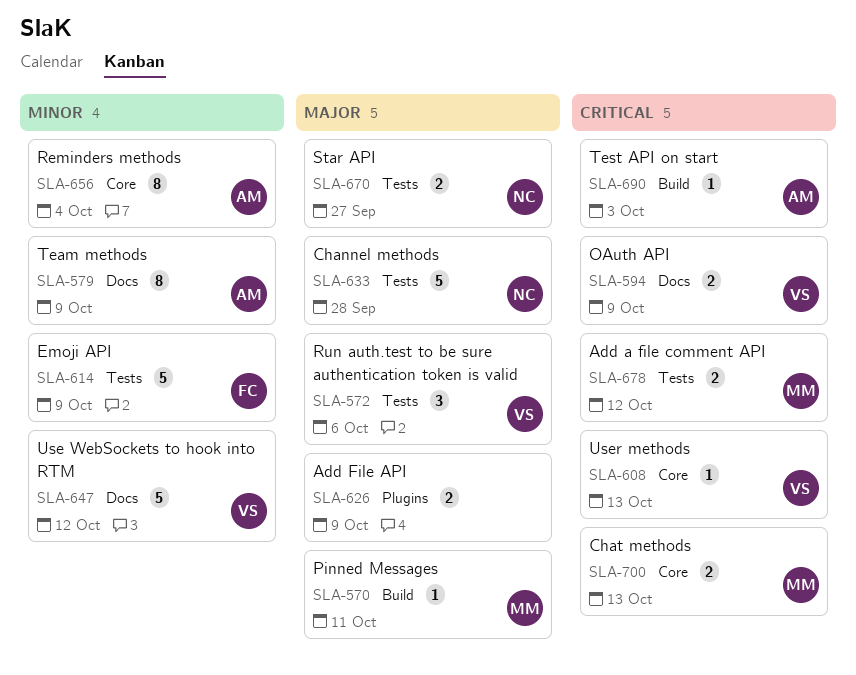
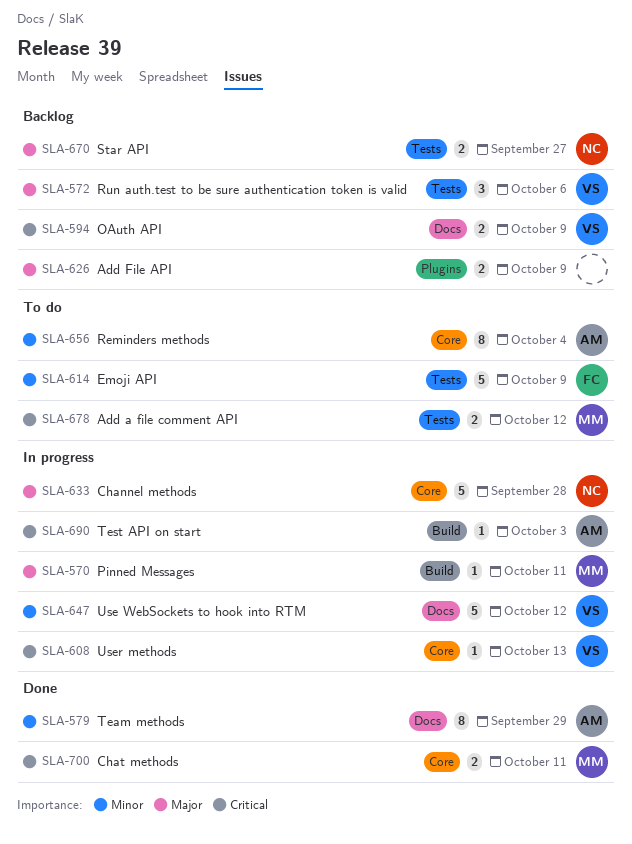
SLA-579, due: Oct 9 -> Sep 29
SLA-633, label: Tests -> Core
SLA-700, due: Oct 13 -> Oct 11

